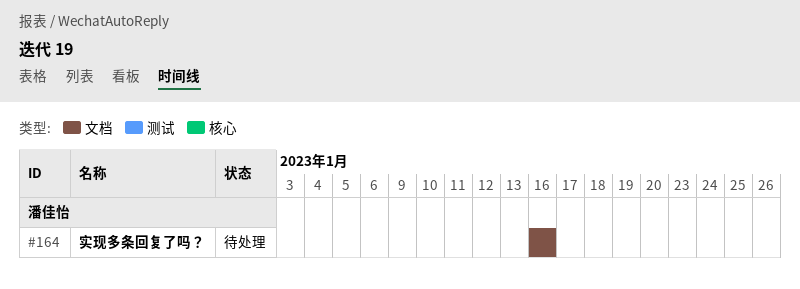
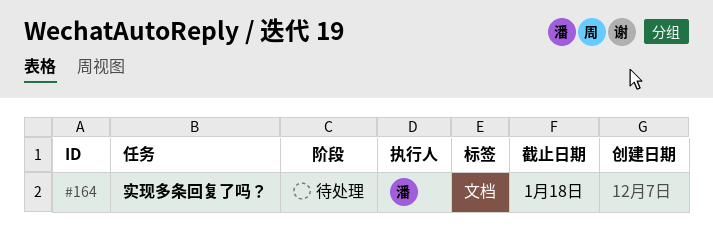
#164, due: Jan 16 -> Jan 18

